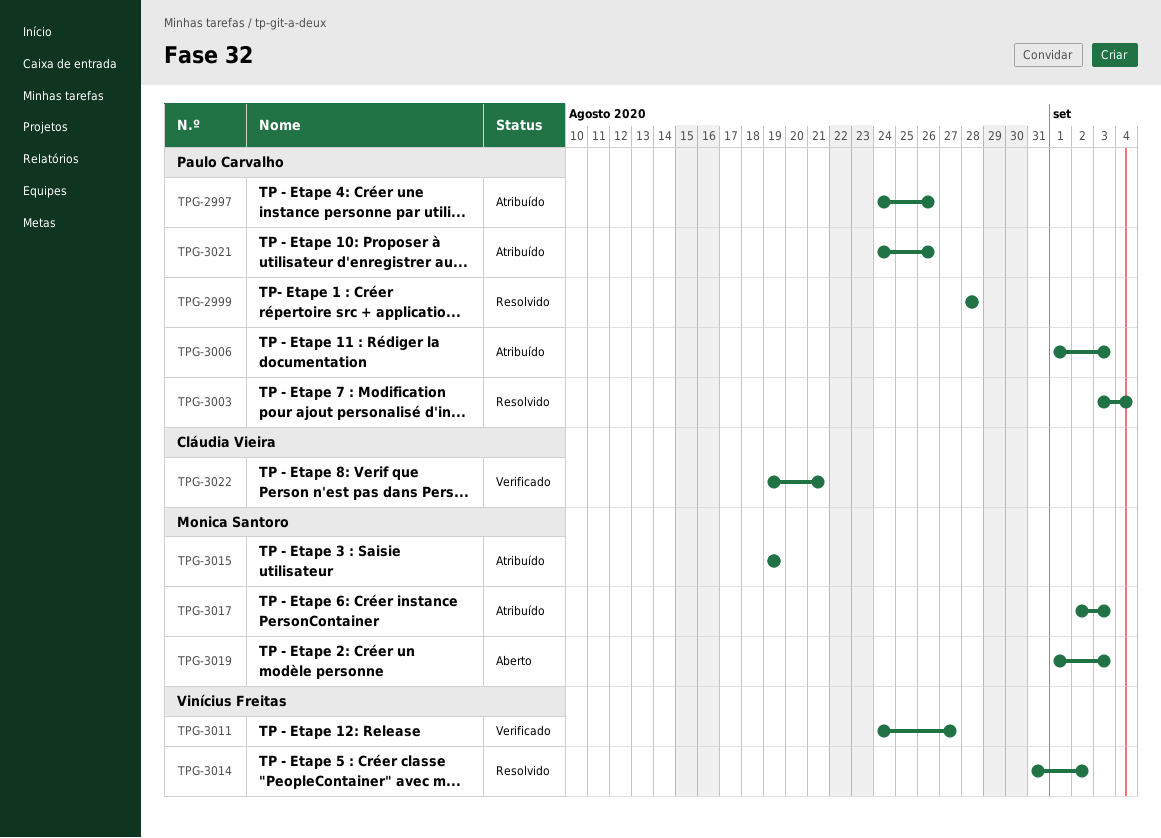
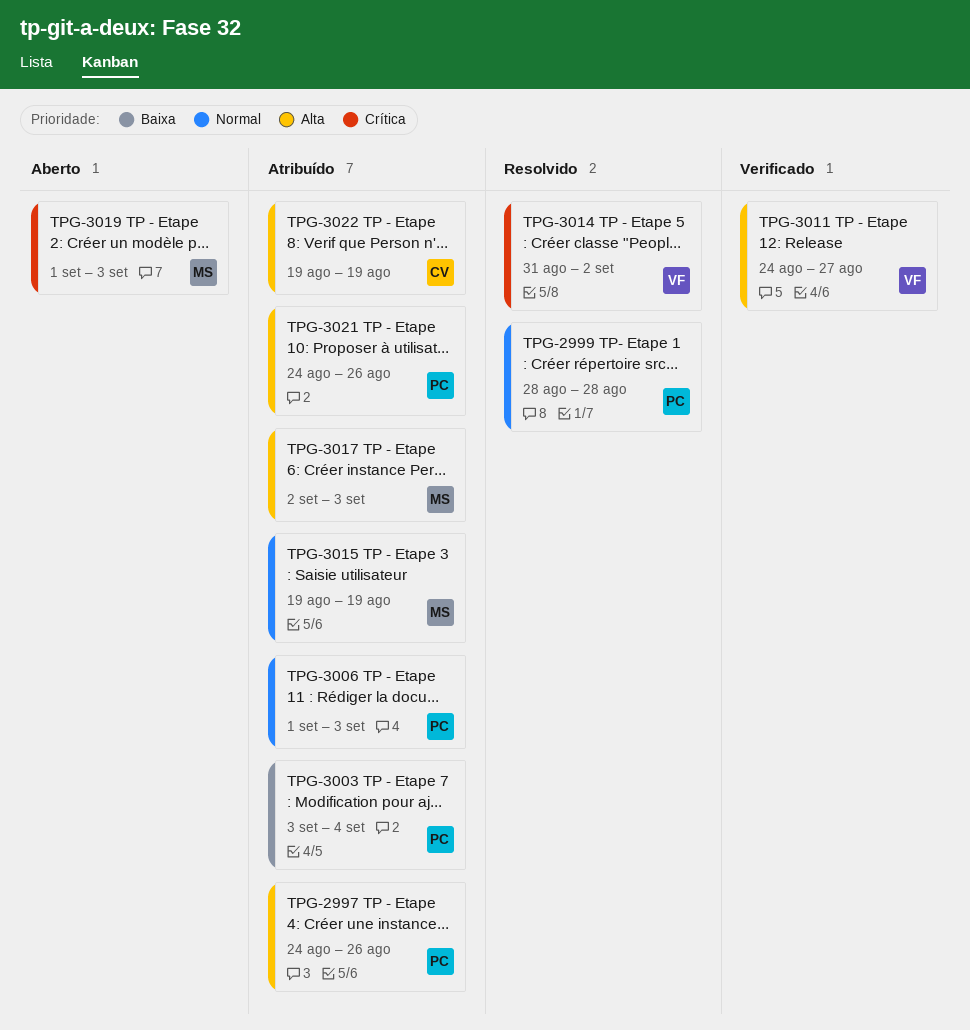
TPG-3003, status: Resolvido -> Atribuído
TPG-3022, status: Verificado -> Atribuído
TPG-3022, due: Aug 21 -> Aug 19

